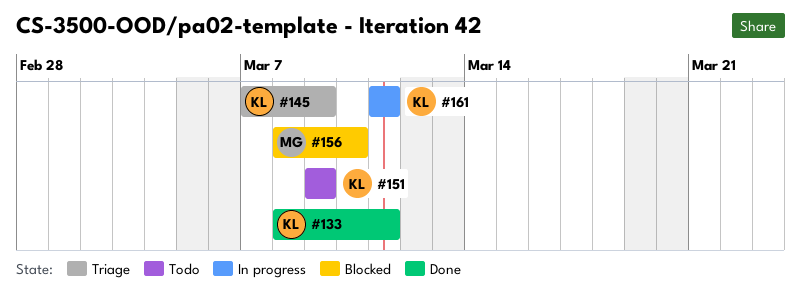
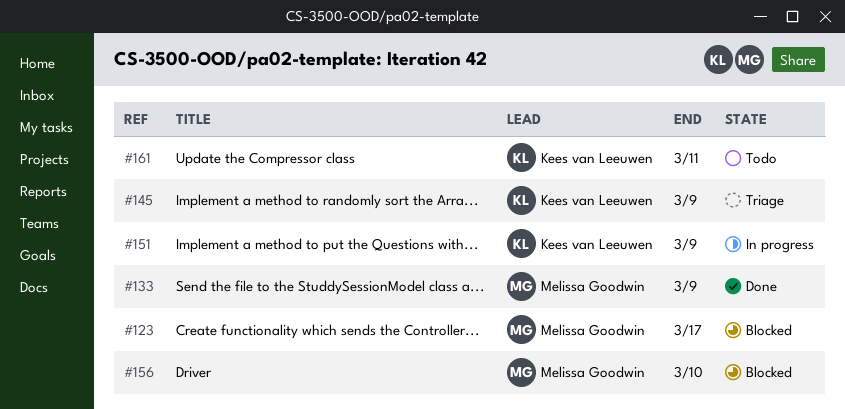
#123: none -> present
#133, owner: Kees van Leeuwen -> Melissa Goodwin
#133, due: Mar 11 -> Mar 9
#151, status: Todo -> In progress
#161, status: In progress -> Todo

